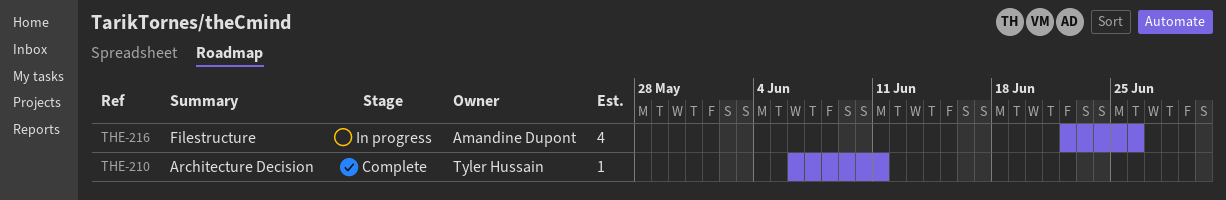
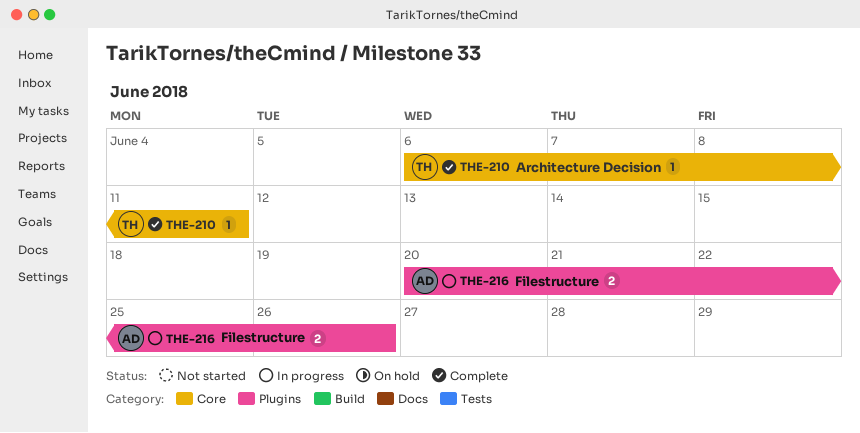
THE-216, estimate: 4 -> 2
THE-216, start: Jun 22 -> Jun 20

